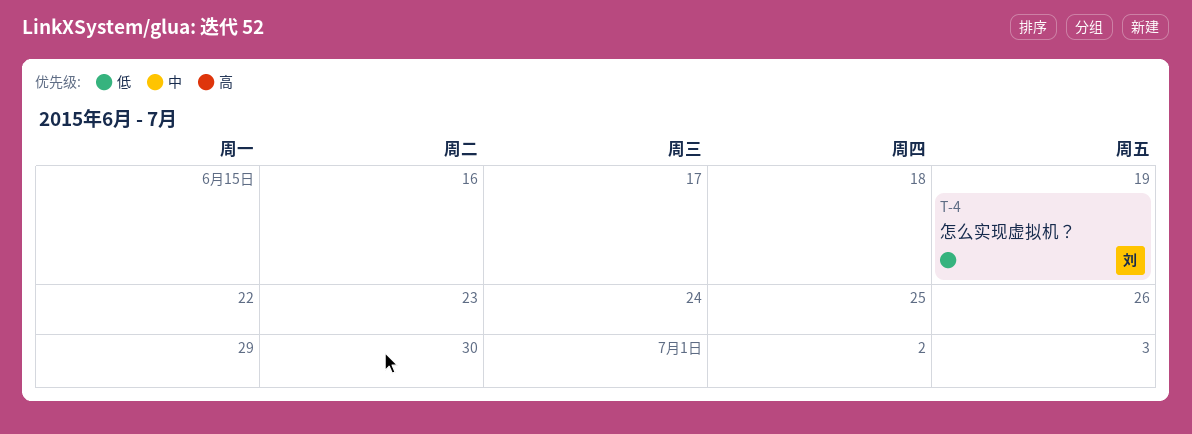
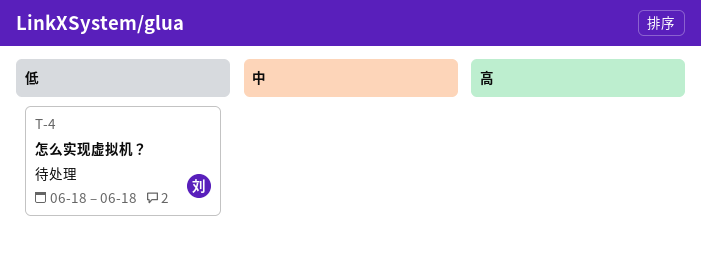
T-4, due: Jun 19 -> Jun 18

